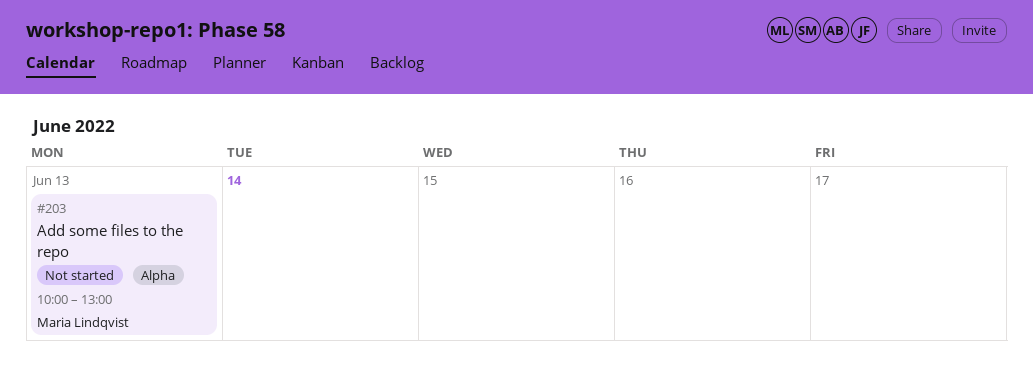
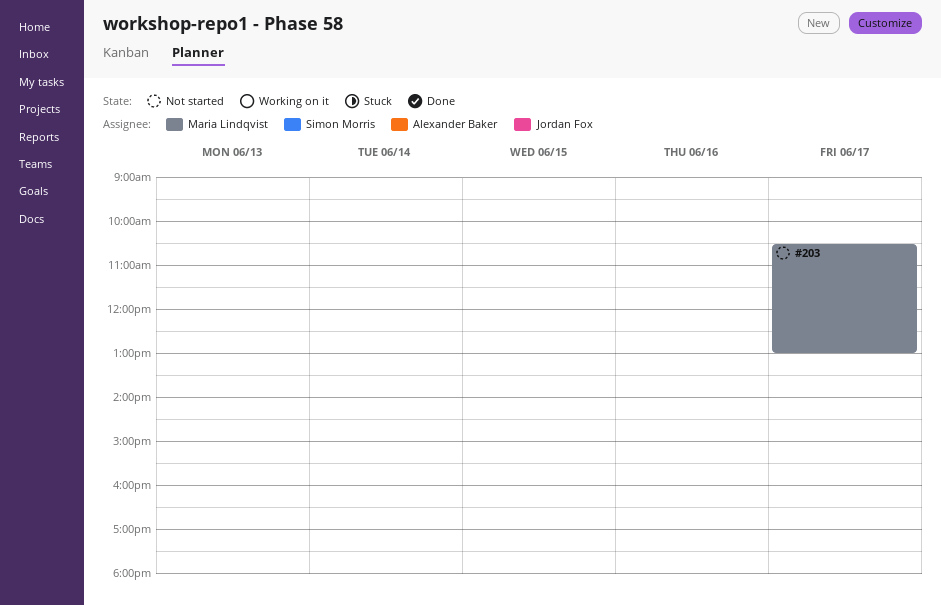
#203, day: Jun 13 -> Jun 17
#203, begins: 10:00 -> 10:30

